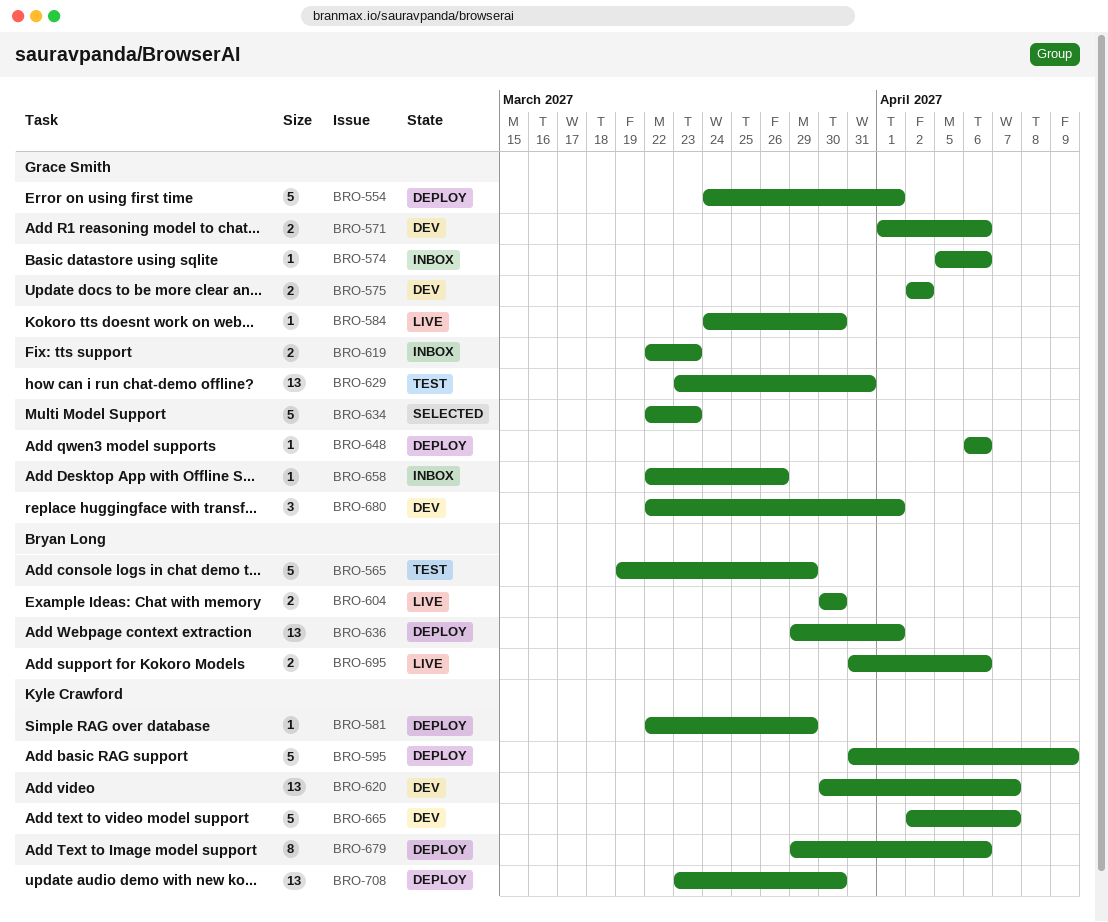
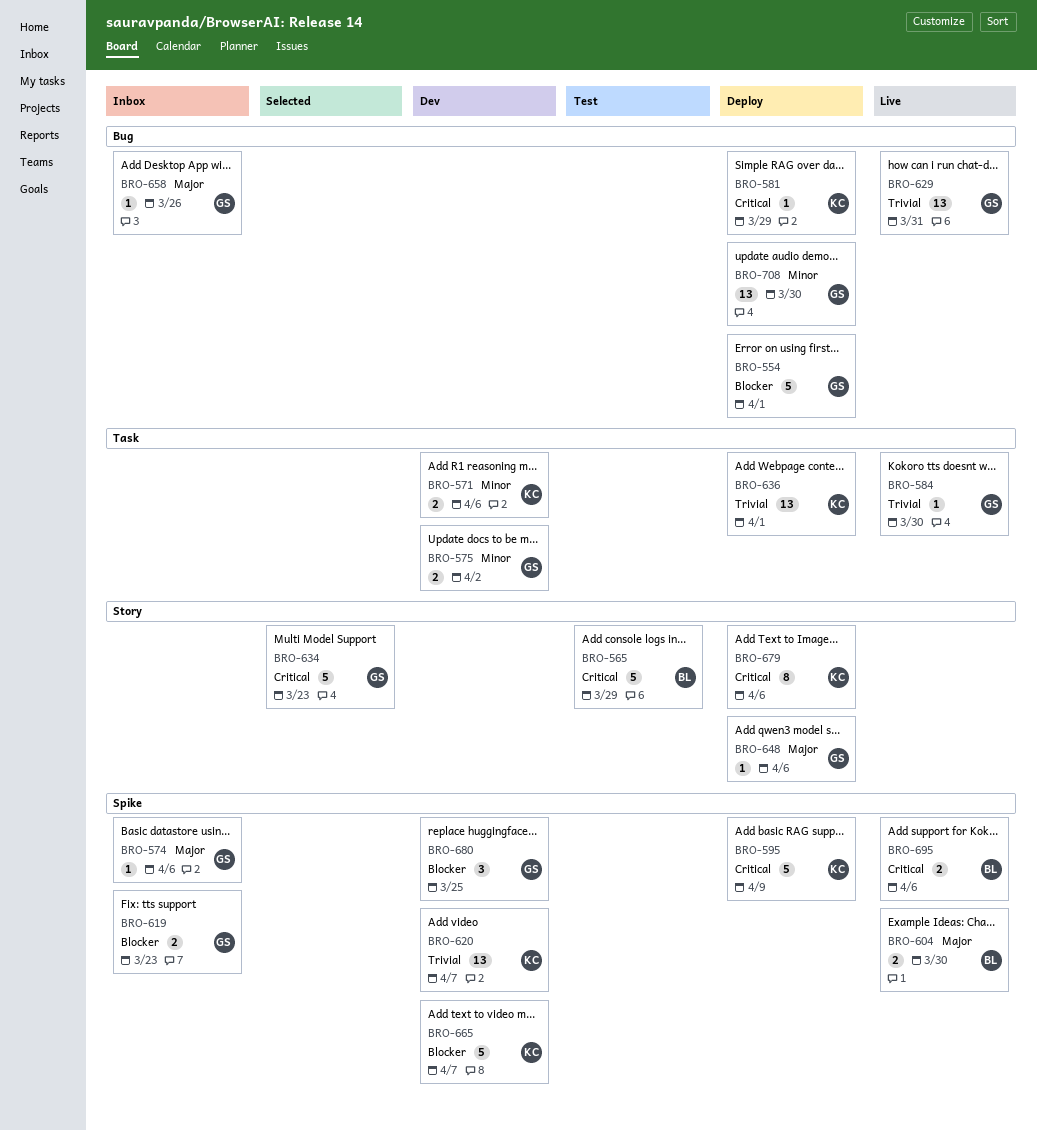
BRO-571, owner: Grace Smith -> Kyle Crawford
BRO-629, status: Test -> Live
BRO-636, owner: Bryan Long -> Kyle Crawford
BRO-680, due: Apr 1 -> Mar 25
BRO-708, owner: Kyle Crawford -> Grace Smith

